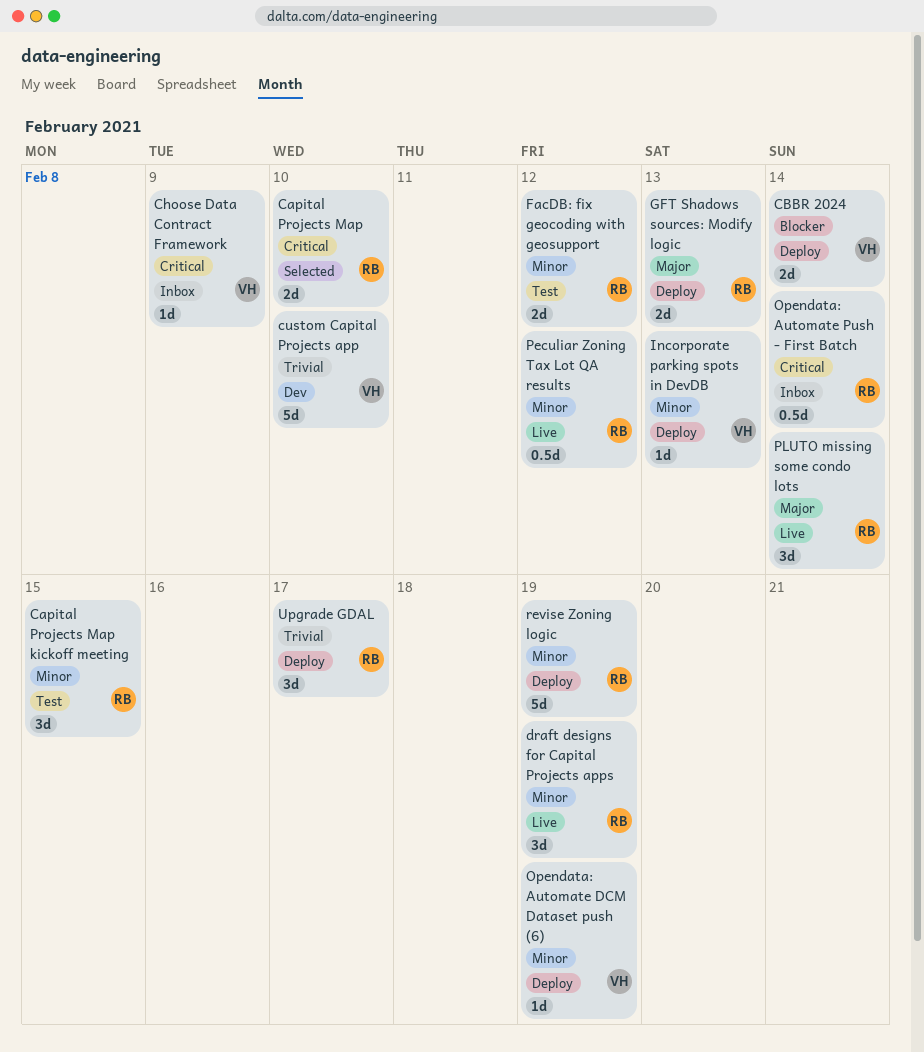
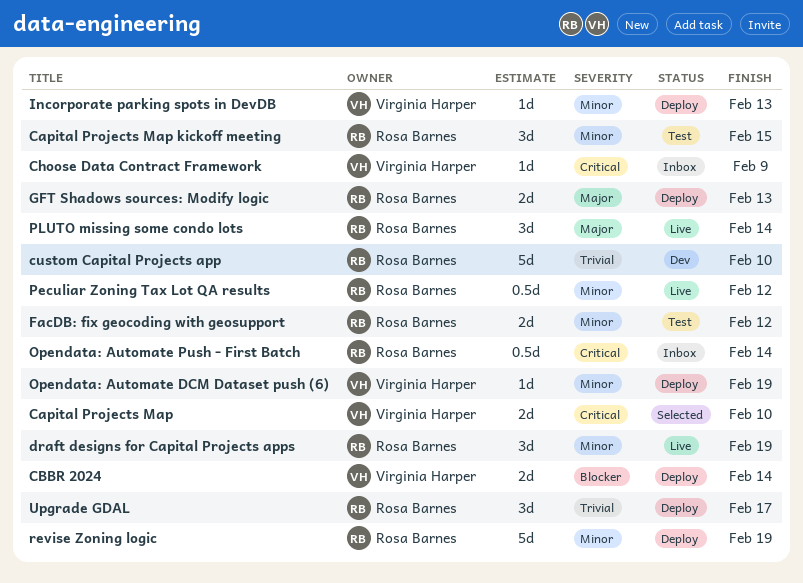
Capital Projects Map, owner: Rosa Barnes -> Virginia Harper
custom Capital Projects app, owner: Virginia Harper -> Rosa Barnes

